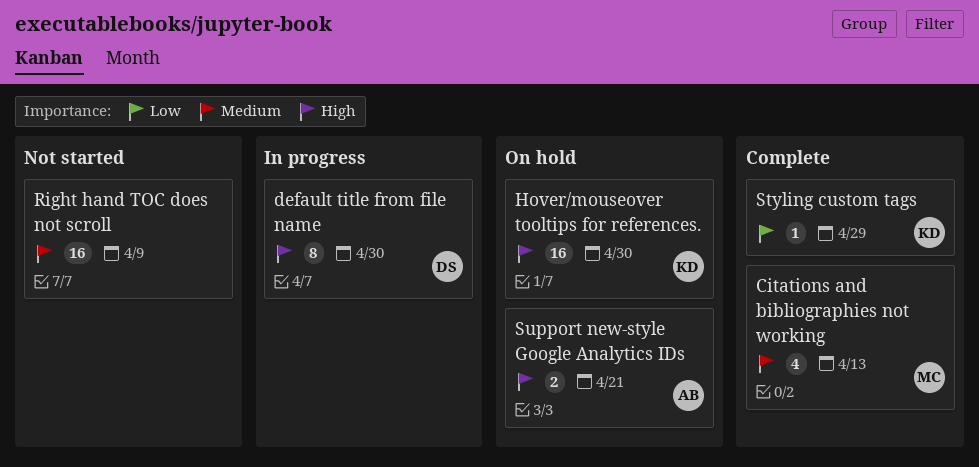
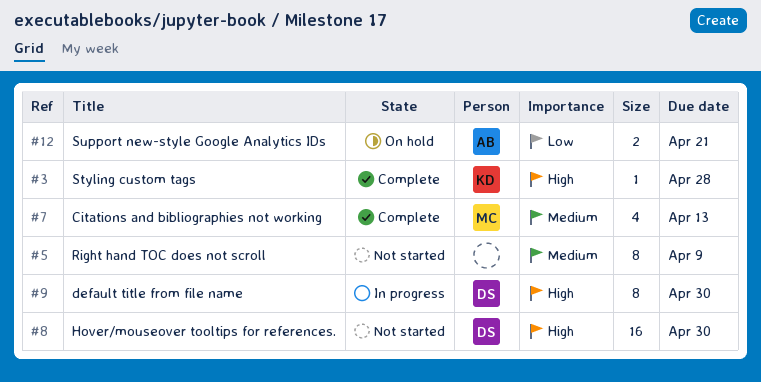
Hover/mouseover tooltips for references., status: On hold -> Not started
Hover/mouseover tooltips for references., owner: KD -> DS
Right hand TOC does not scroll, estimate: 16 -> 8
Styling custom tags, priority: Low -> High
Styling custom tags, due: Apr 29 -> Apr 28
Support new-style Google Analytics IDs, priority: High -> Low

